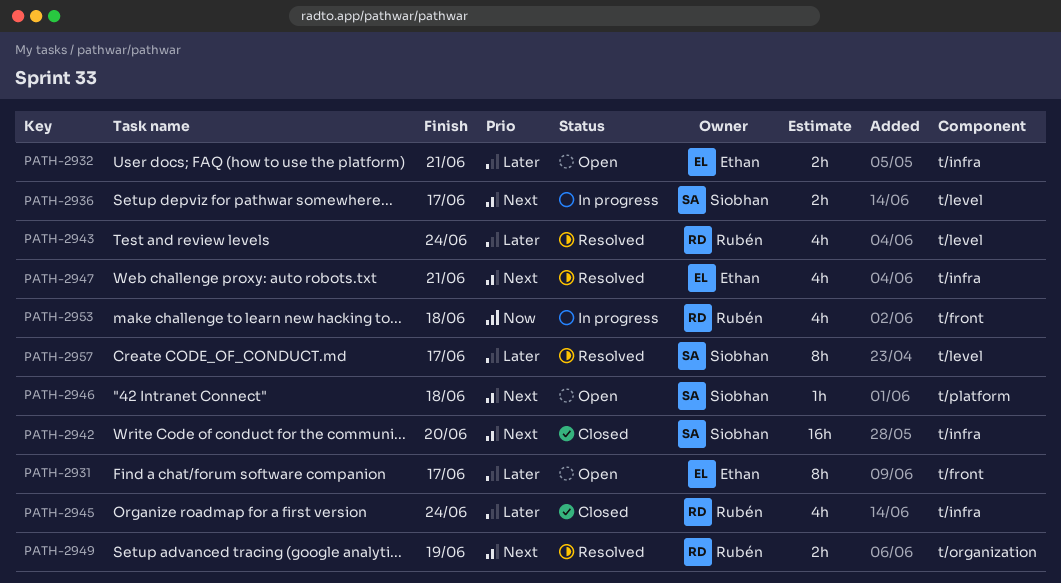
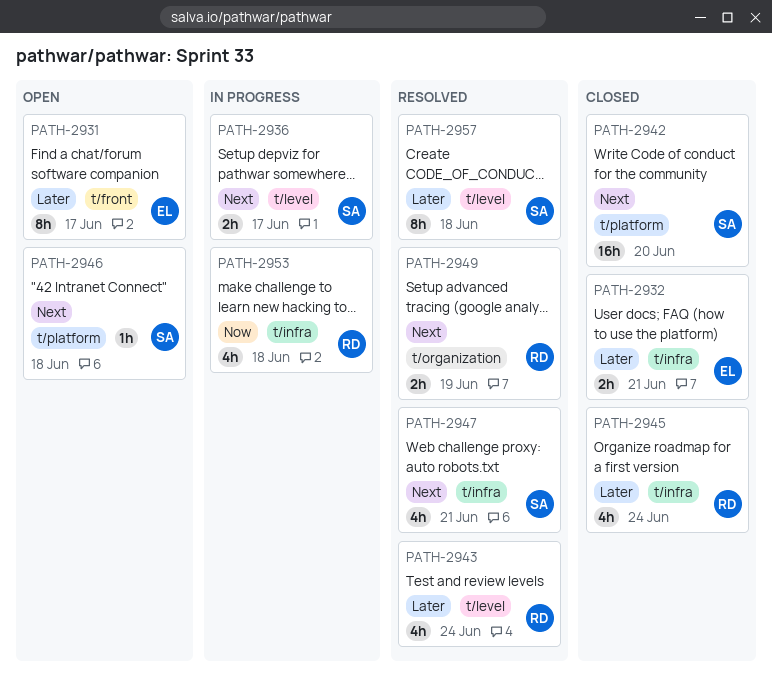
PATH-2932, status: Open -> Closed
PATH-2942, label: t/infra -> t/platform
PATH-2947, owner: Ethan -> Siobhan
PATH-2953, label: t/front -> t/infra
PATH-2957, due: Jun 17 -> Jun 18

